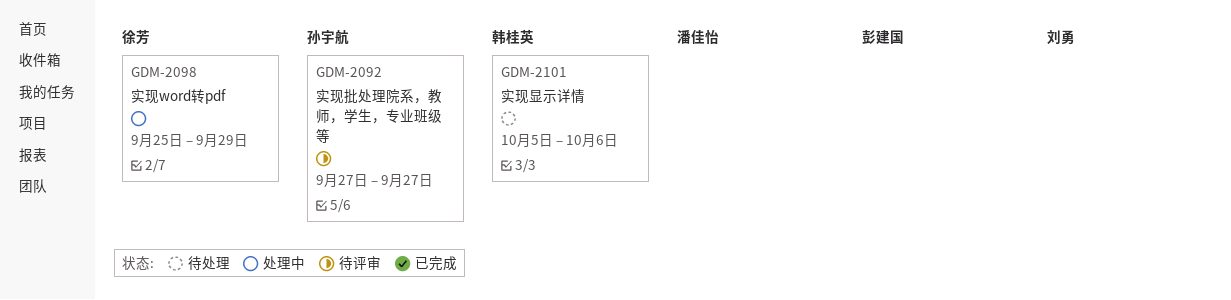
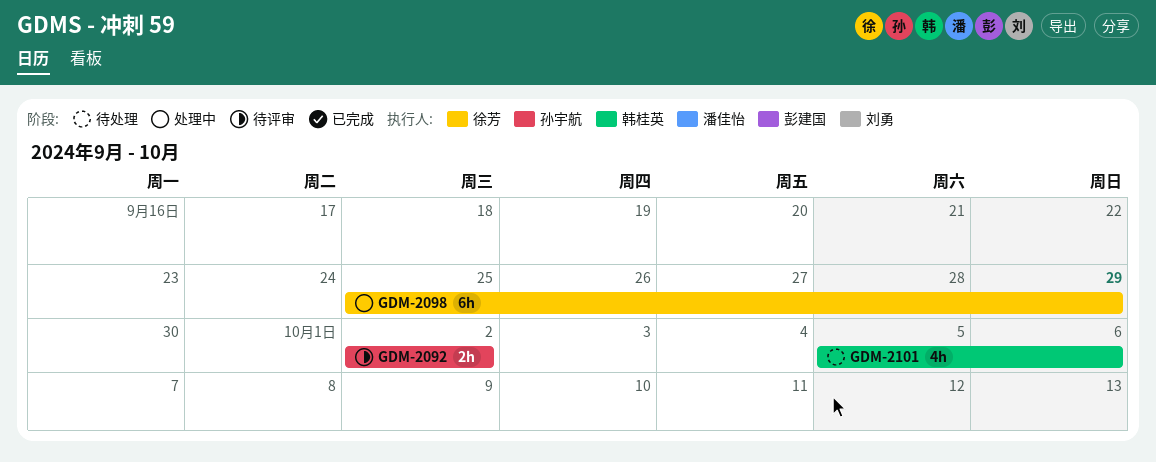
GDM-2092, start: Sep 27 -> Oct 2
GDM-2092, due: Sep 27 -> Oct 2

